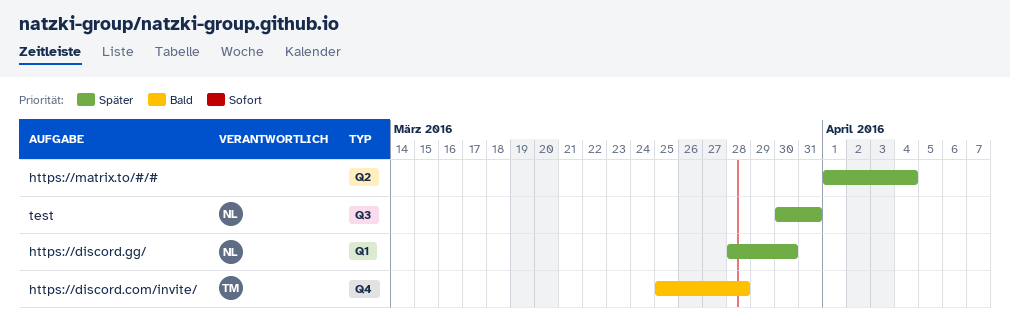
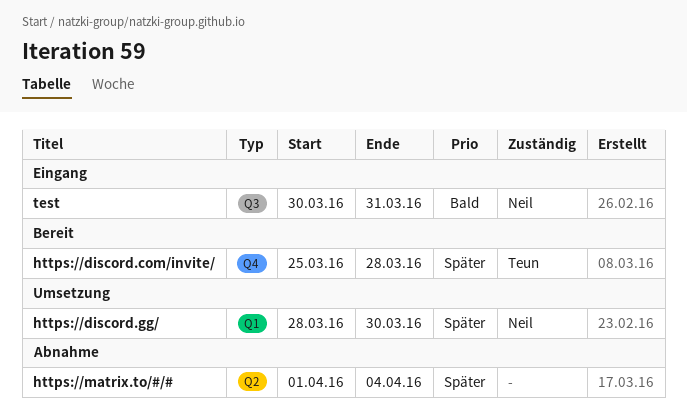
https://discord.com/invite/, priority: Bald -> Später
test, priority: Später -> Bald

